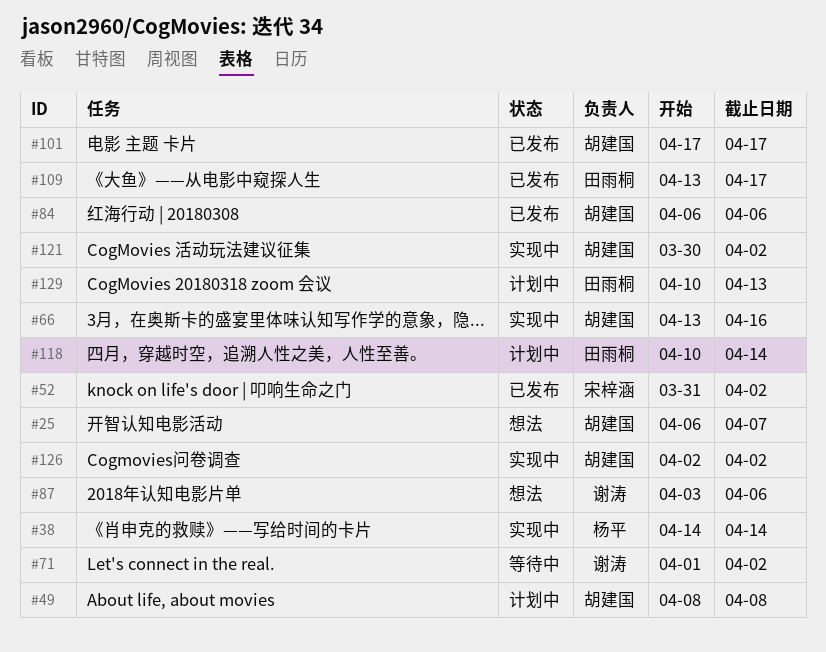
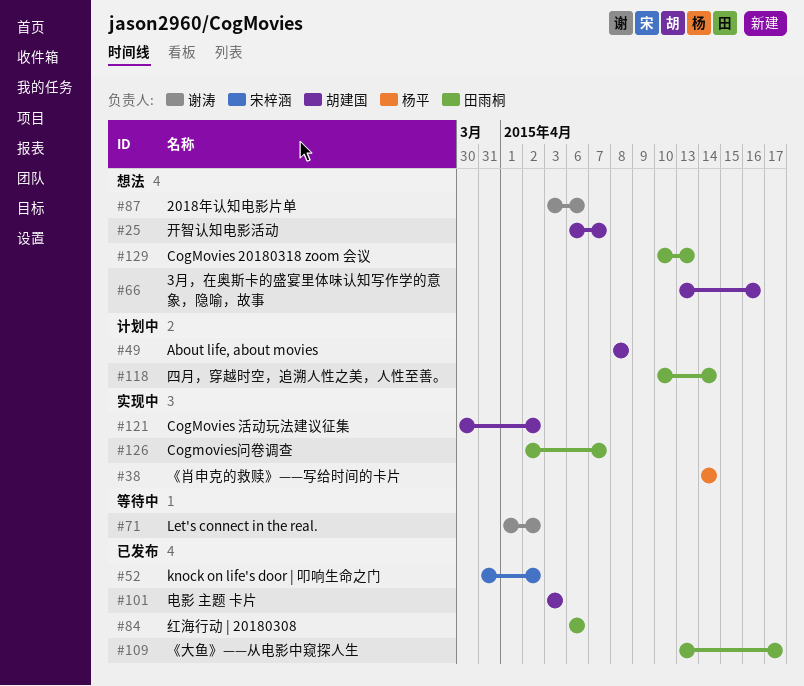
#66, status: 实现中 -> 想法
#84, owner: 胡建国 -> 田雨桐
#101, start: Apr 17 -> Apr 3
#101, due: Apr 17 -> Apr 3
#126, owner: 胡建国 -> 田雨桐
#126, due: Apr 2 -> Apr 7
#129, status: 计划中 -> 想法

